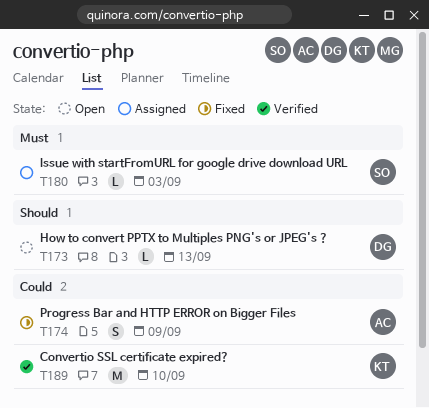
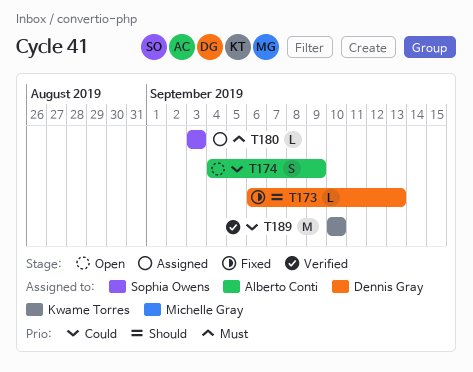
T173, status: Open -> Fixed
T174, status: Fixed -> Open

